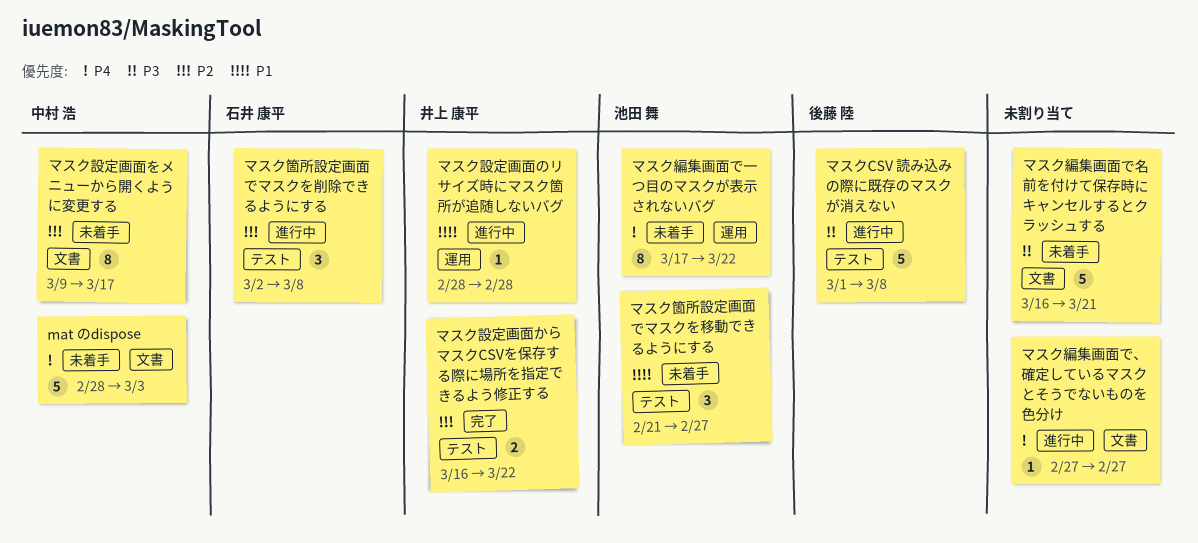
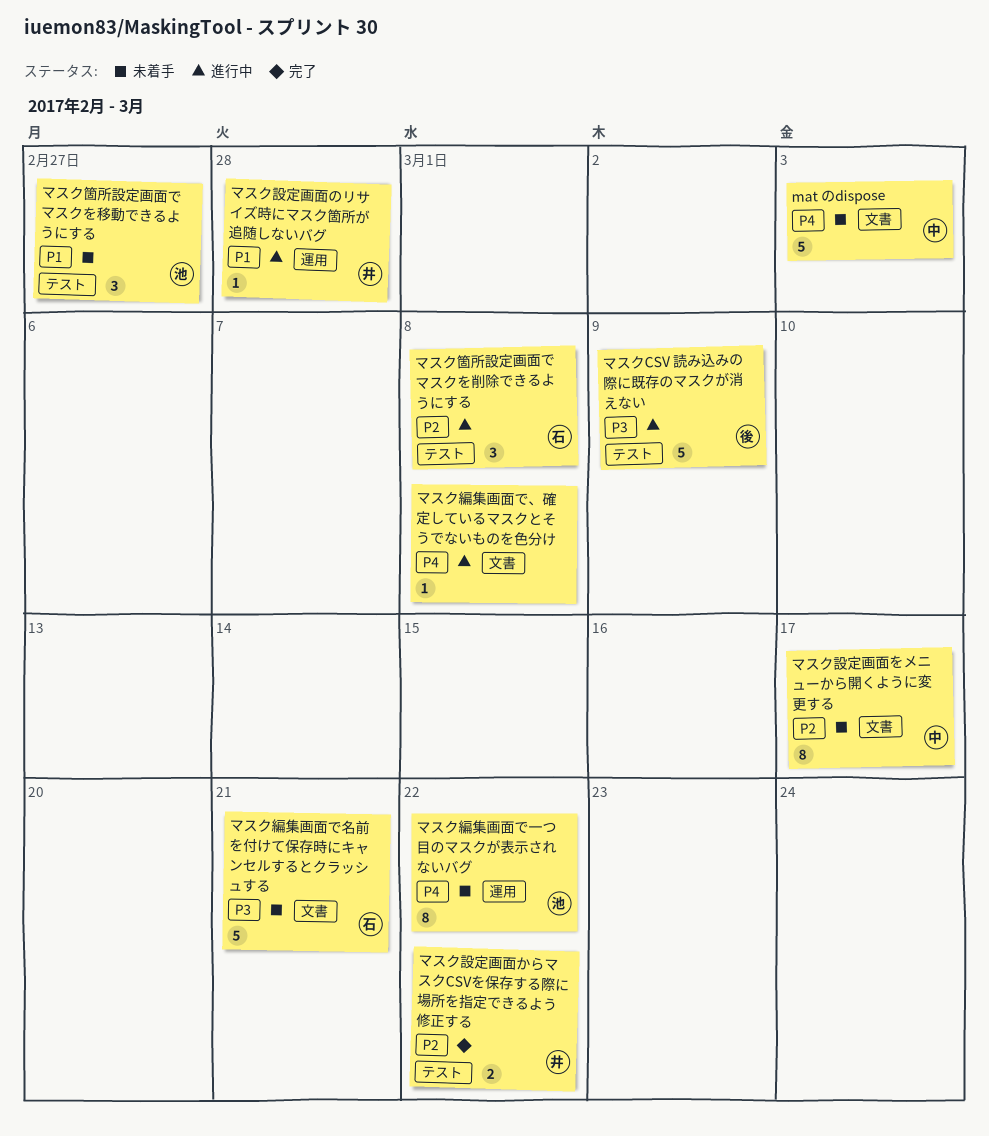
マスクCSV 読み込みの際に既存のマスクが消えない, due: Mar 8 -> Mar 9
マスク編集画面で、確定しているマスクとそうでないものを色分け, due: Feb 27 -> Mar 8
マスク編集画面で名前を付けて保存時にキャンセルするとクラッシュする, owner: none -> 石井 康平

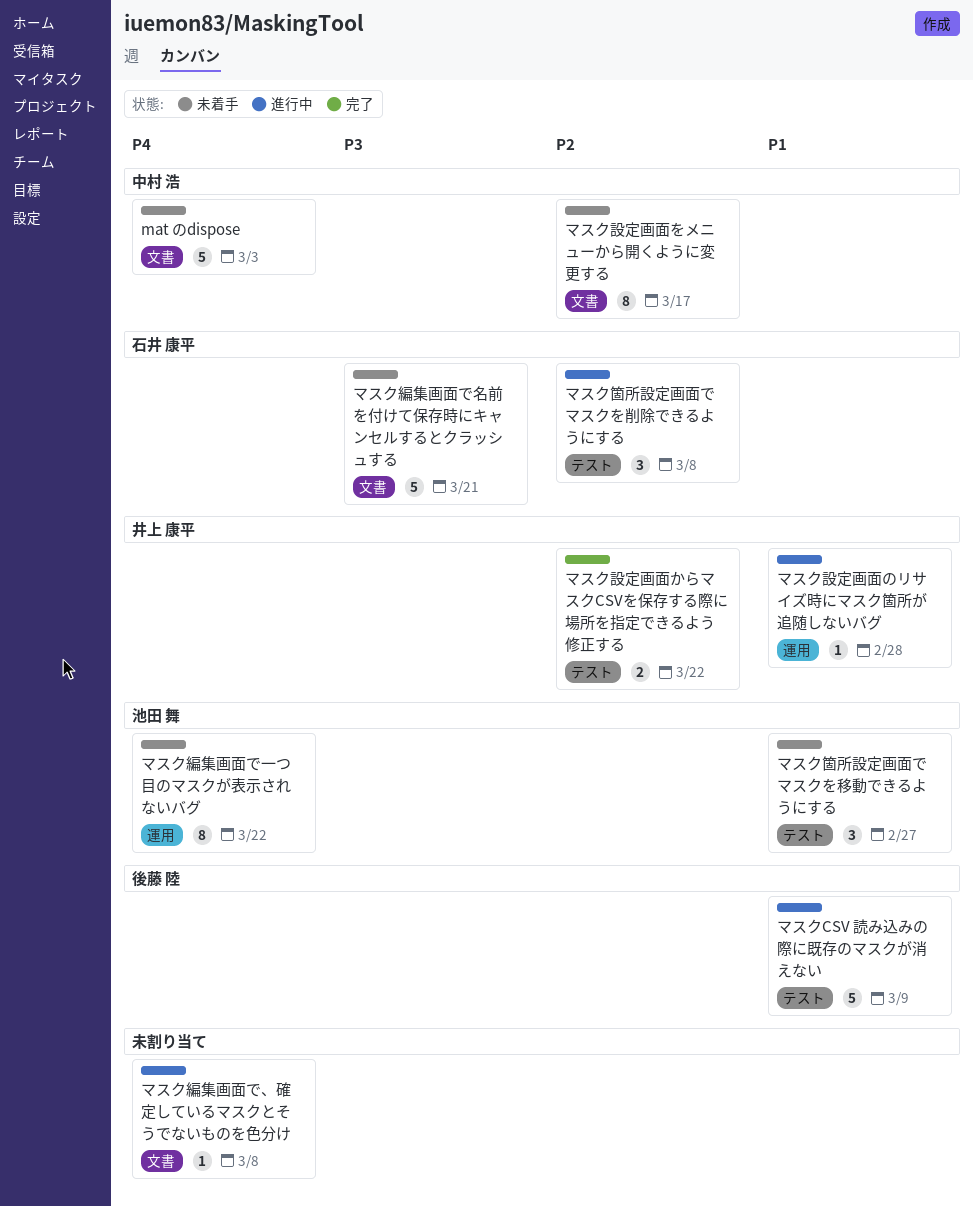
マスクCSV 読み込みの際に既存のマスクが消えない, priority: P3 -> P1

